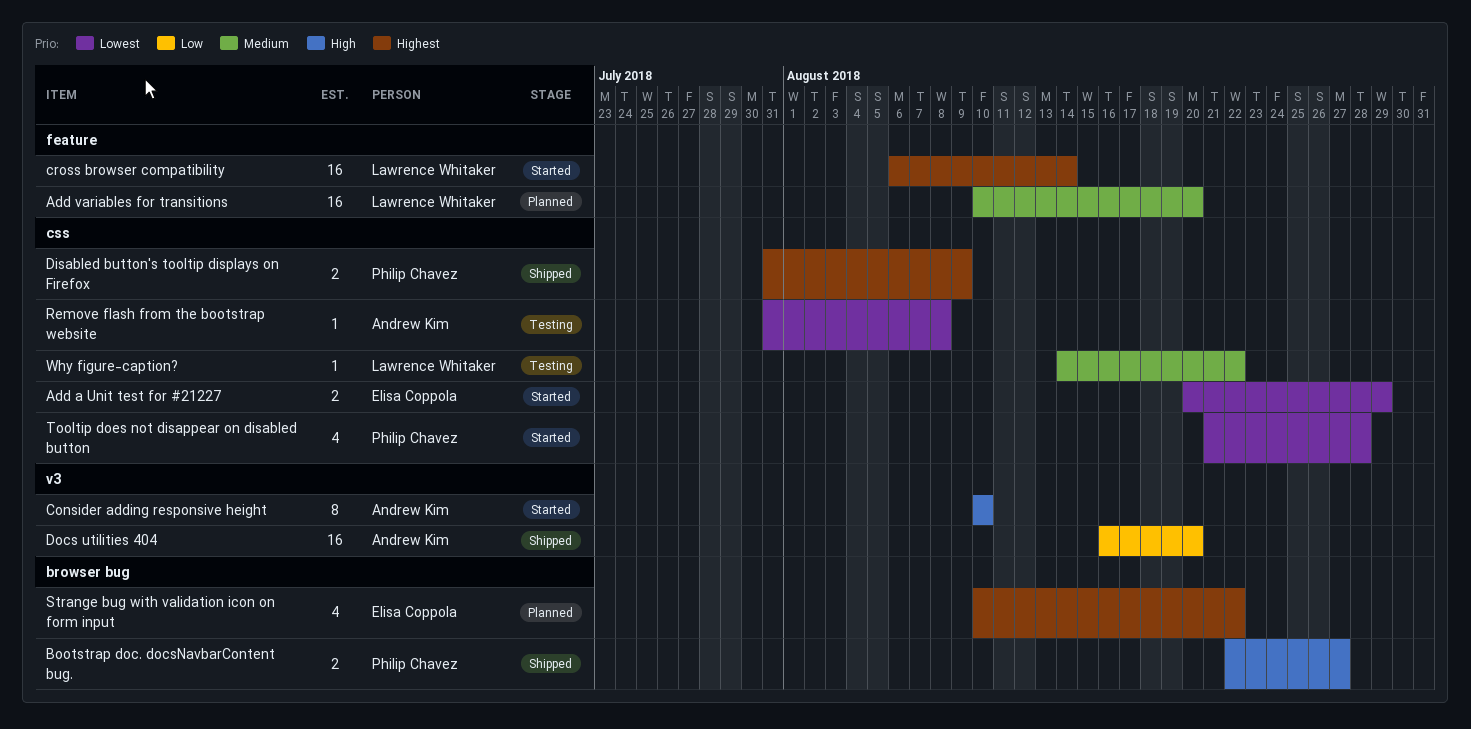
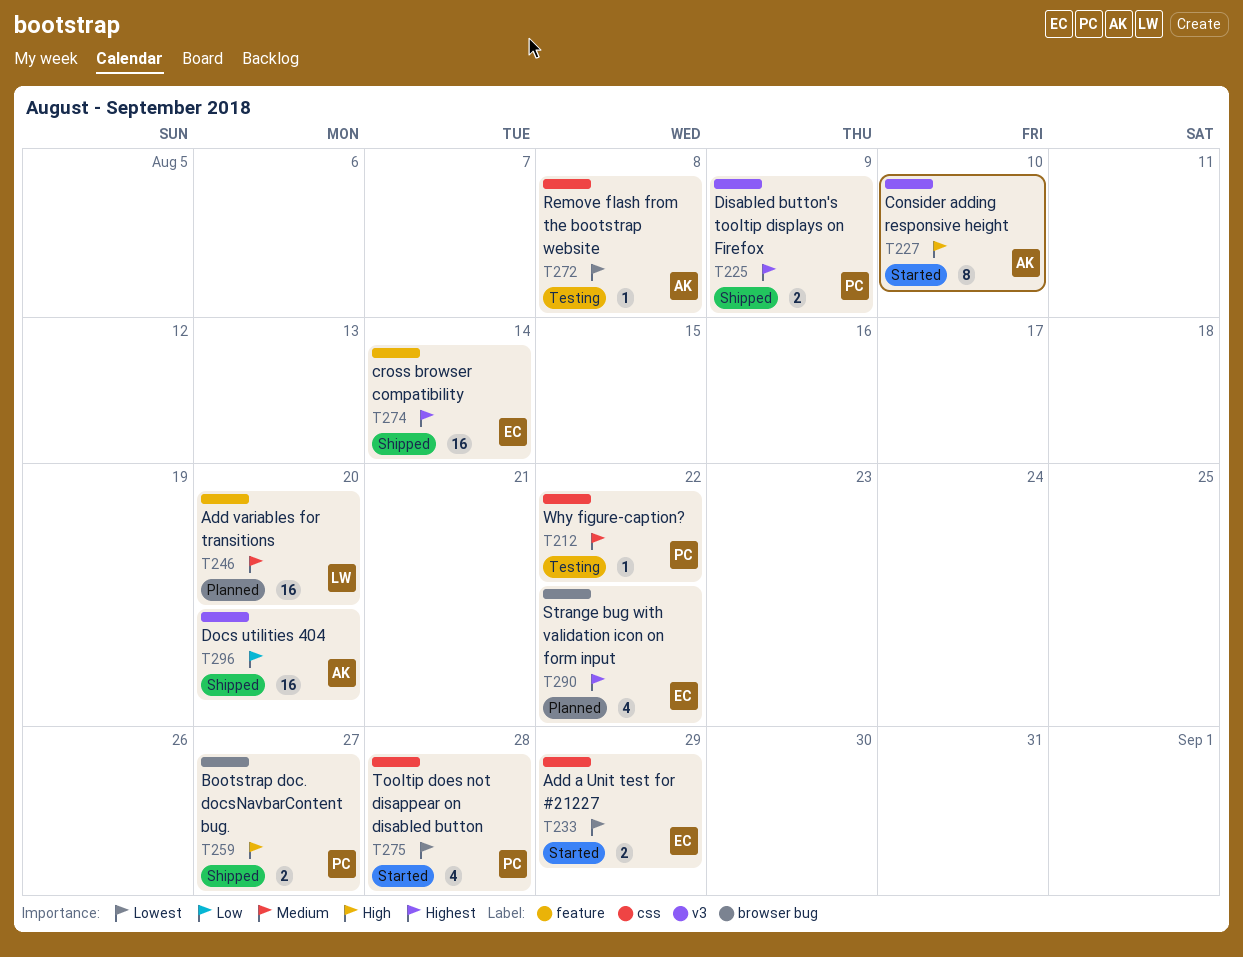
cross browser compatibility, status: Started -> Shipped
cross browser compatibility, owner: Lawrence Whitaker -> Elisa Coppola
Disabled button's tooltip displays on Firefox, label: css -> v3
Why figure-caption?, owner: Lawrence Whitaker -> Philip Chavez

